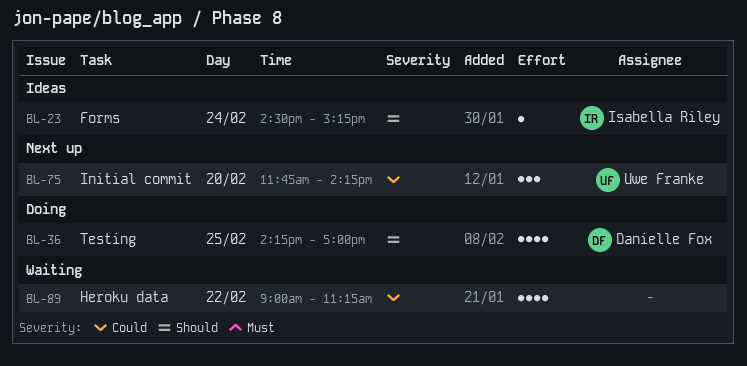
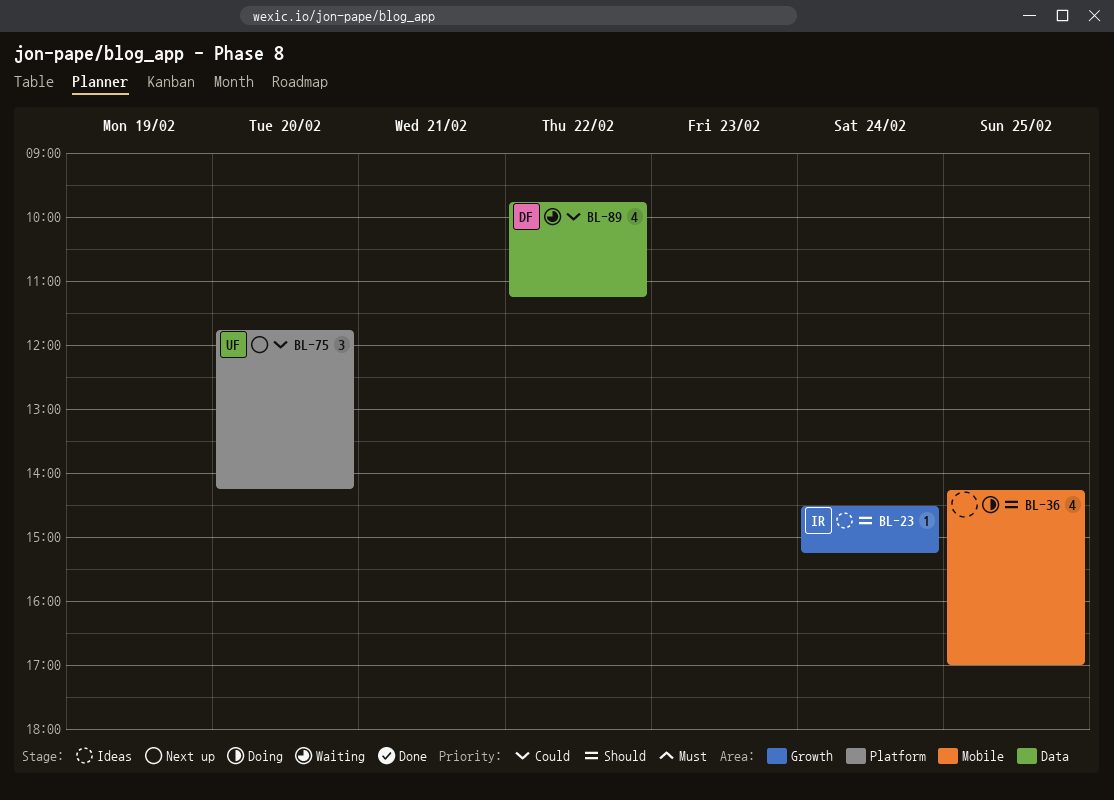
BL-36, owner: Danielle Fox -> none
BL-89, owner: none -> Danielle Fox
BL-89, begins: 09:00 -> 09:45

